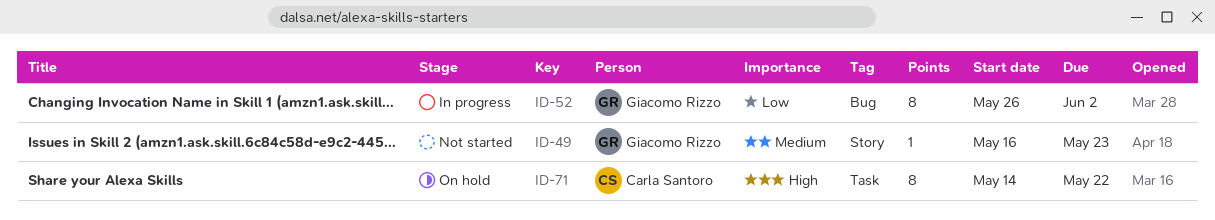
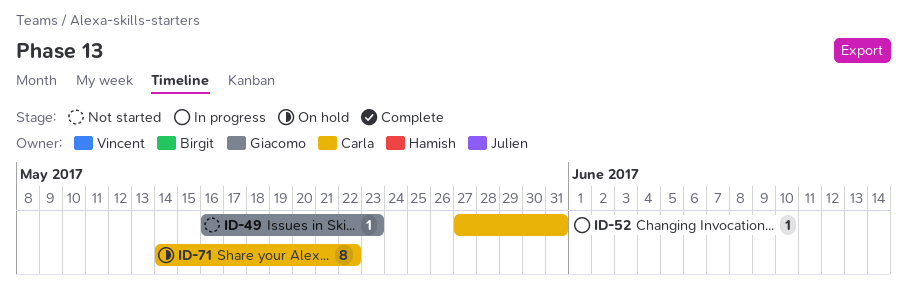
ID-52, owner: Giacomo Rizzo -> Carla Santoro
ID-52, estimate: 8 -> 1
ID-52, start: May 26 -> May 27
ID-52, due: Jun 2 -> May 31

